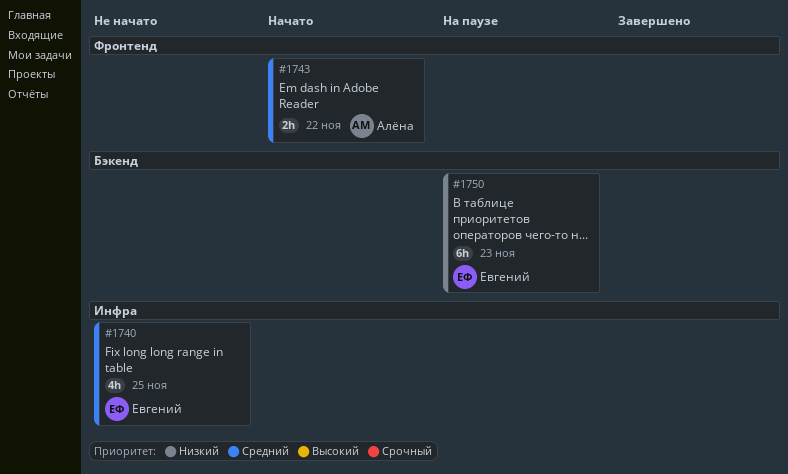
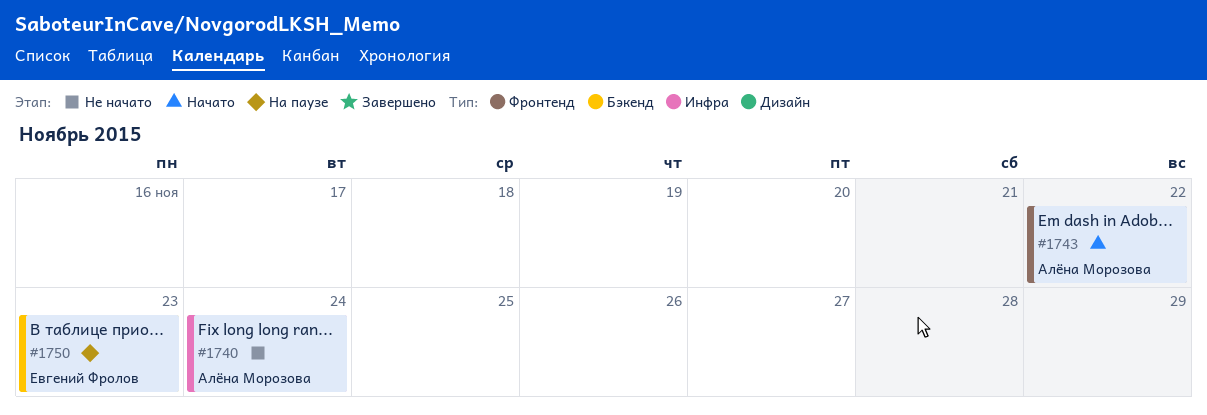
#1740, owner: Евгений Фролов -> Алёна Морозова
#1740, due: Nov 25 -> Nov 24

